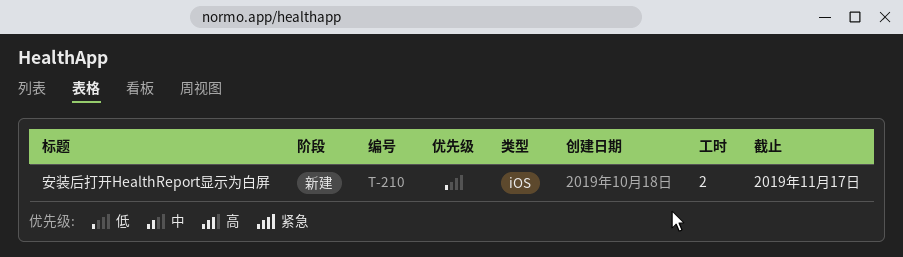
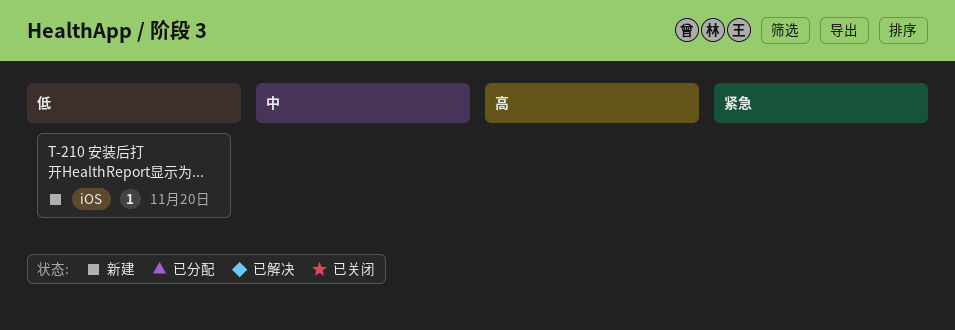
T-210, estimate: 2 -> 1
T-210, due: Nov 17 -> Nov 20

